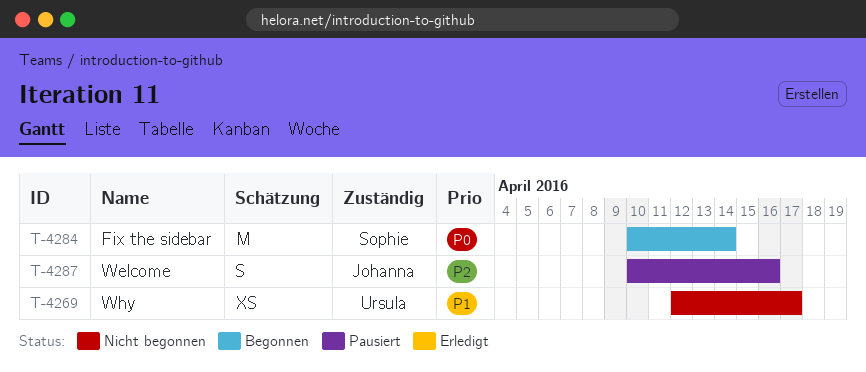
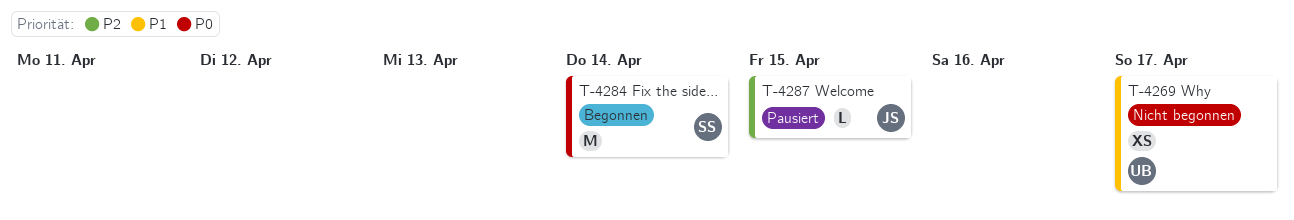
T-4287, estimate: S -> L
T-4287, due: Apr 16 -> Apr 15

